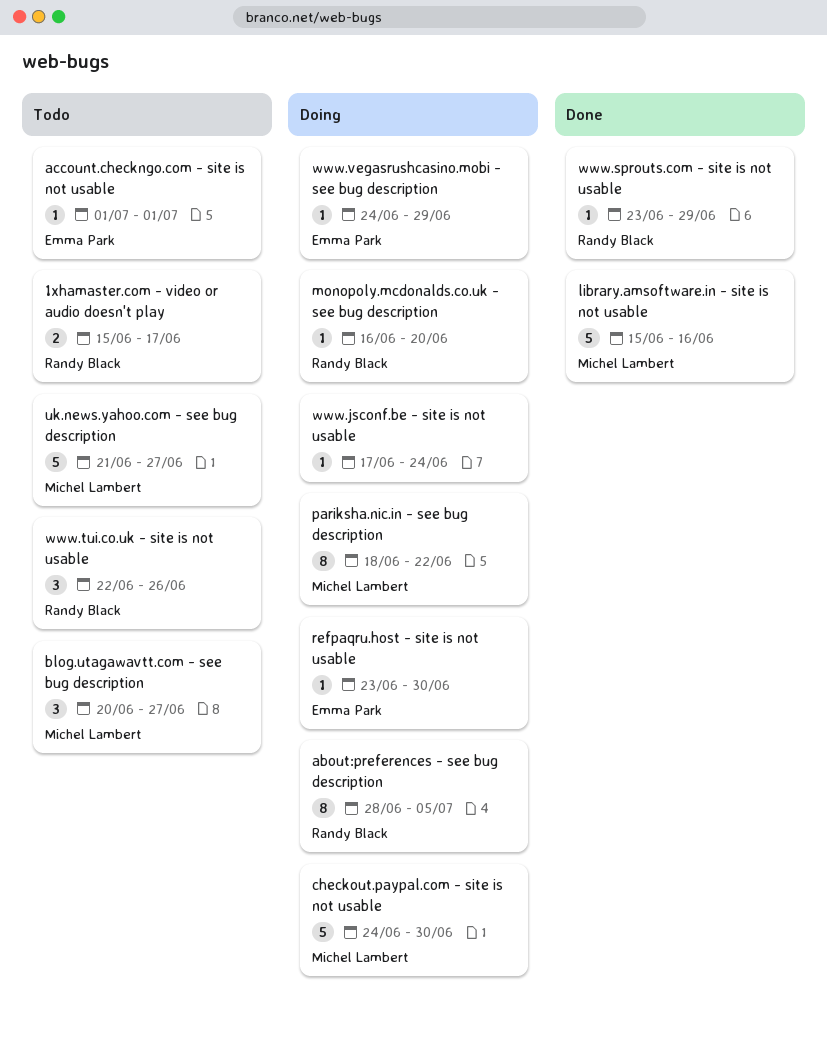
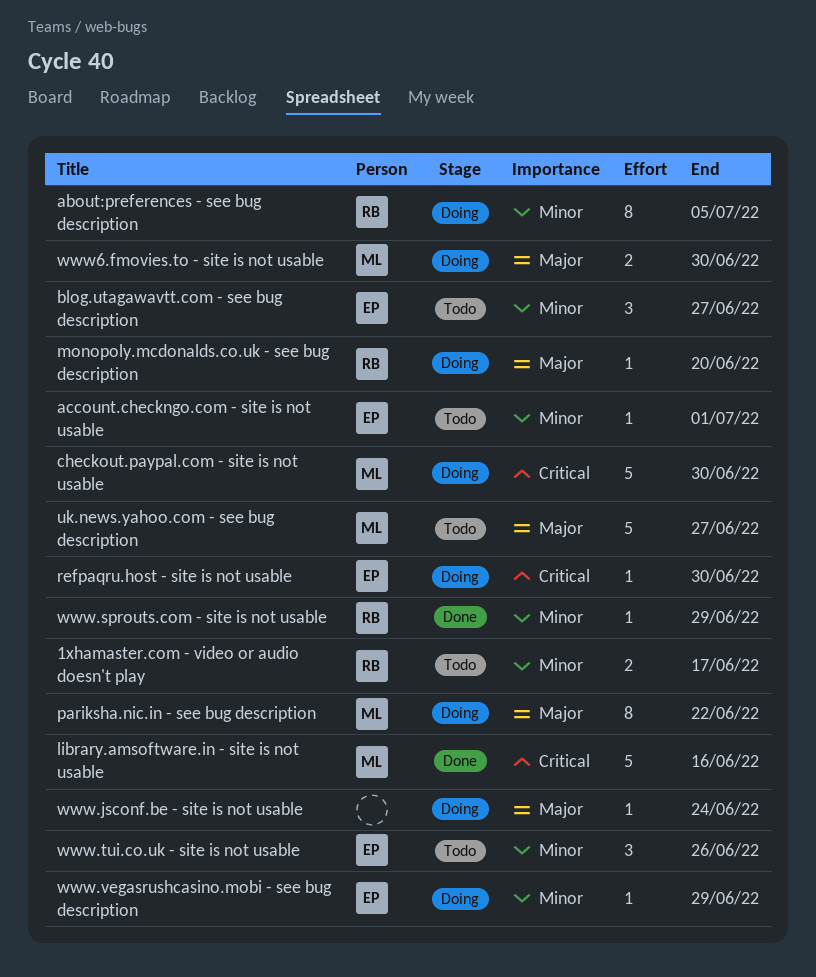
blog.utagawavtt.com - see bug description, owner: Michel Lambert -> Emma Park
www.tui.co.uk - site is not usable, owner: Randy Black -> Emma Park
www6.fmovies.to - site is not usable: none -> present

